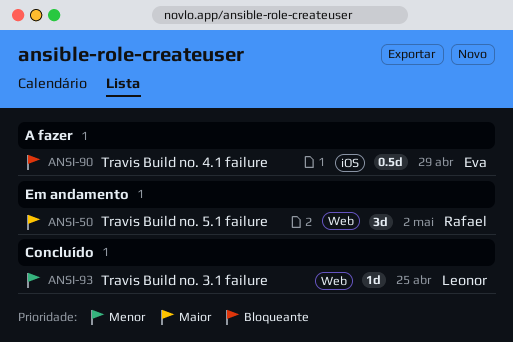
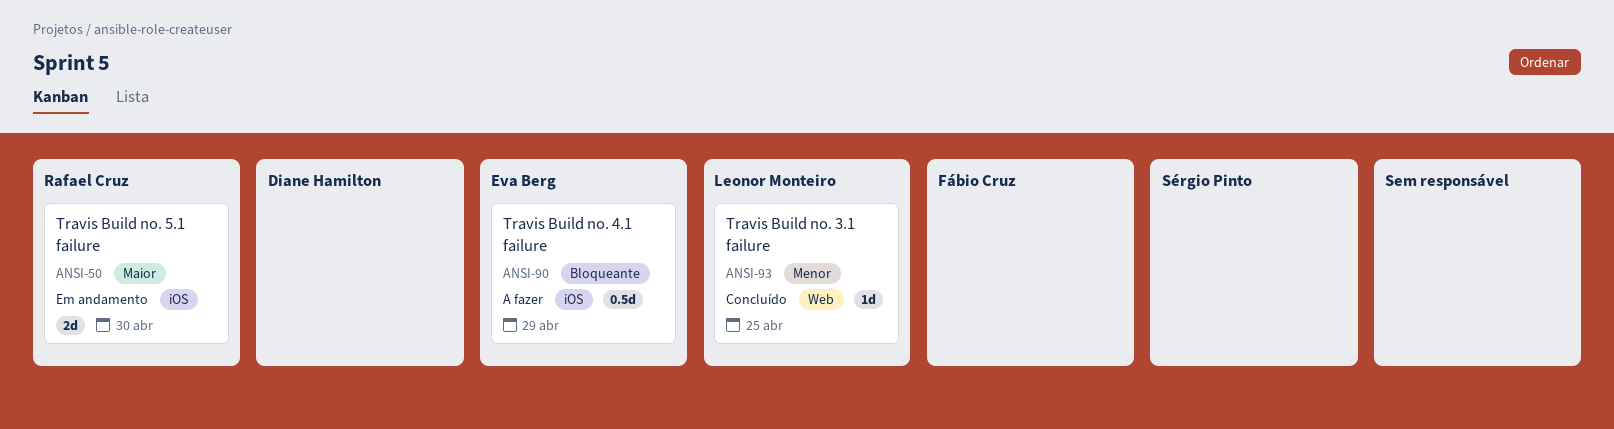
ANSI-50, label: Web -> iOS
ANSI-50, estimate: 3d -> 2d
ANSI-50, due: May 2 -> Apr 30

